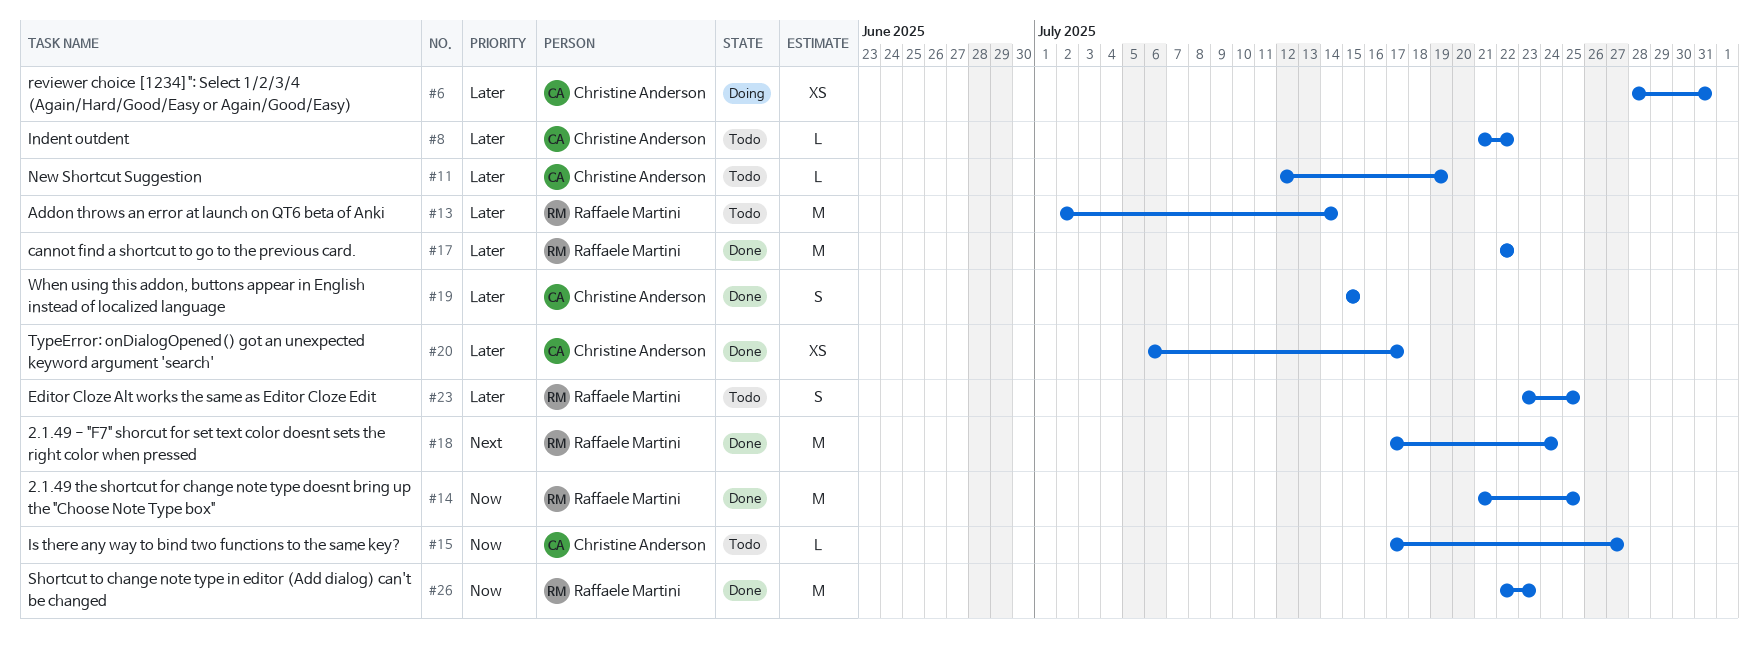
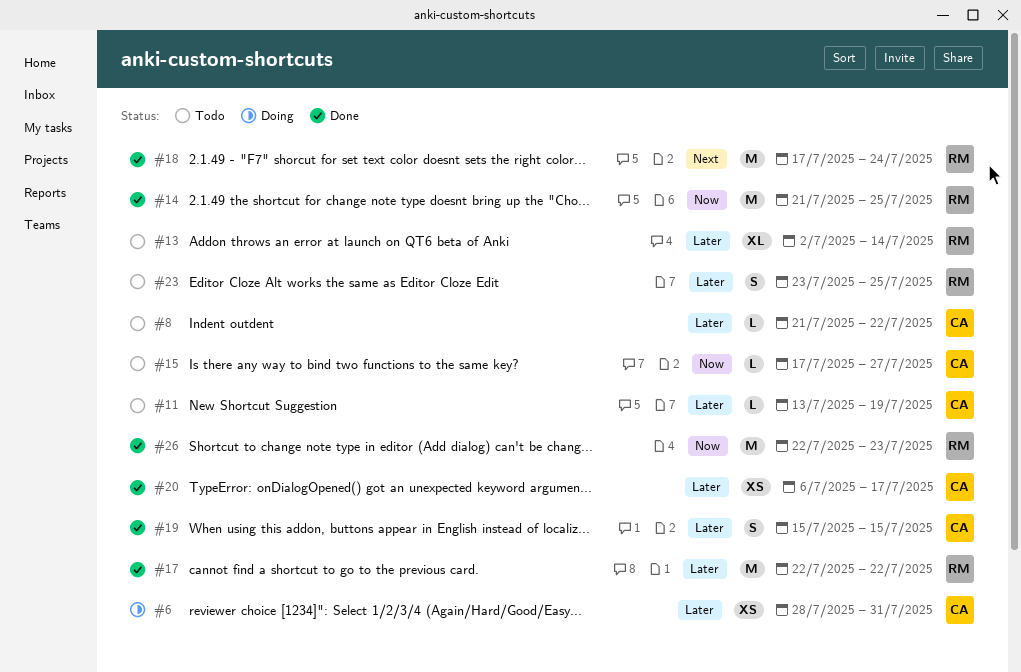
#11, start: Jul 12 -> Jul 13
#13, estimate: M -> XL

